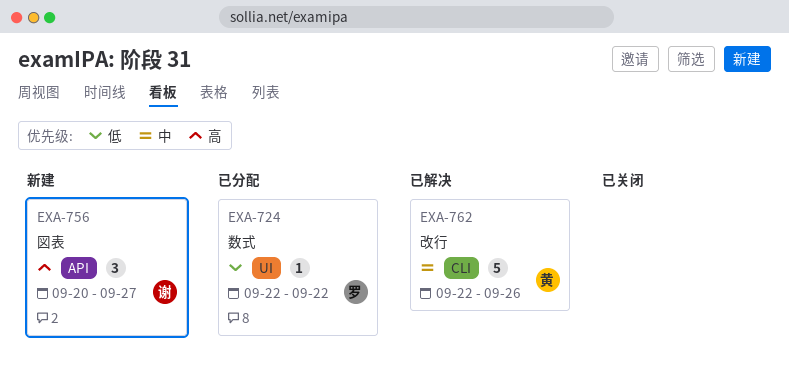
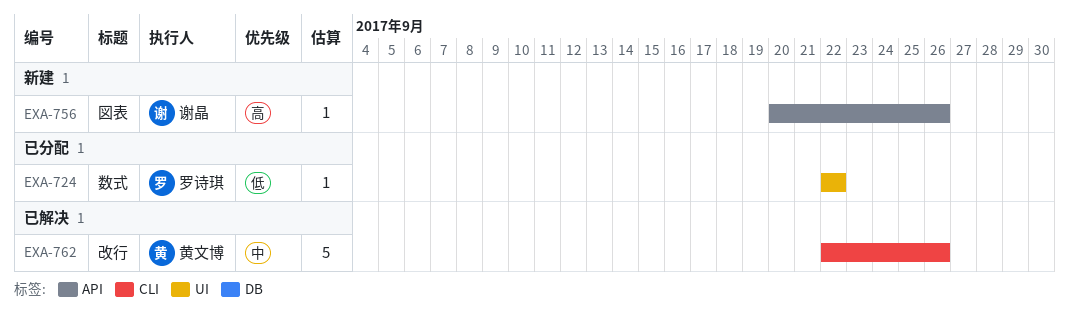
EXA-756, estimate: 3 -> 1
EXA-756, due: Sep 27 -> Sep 26

